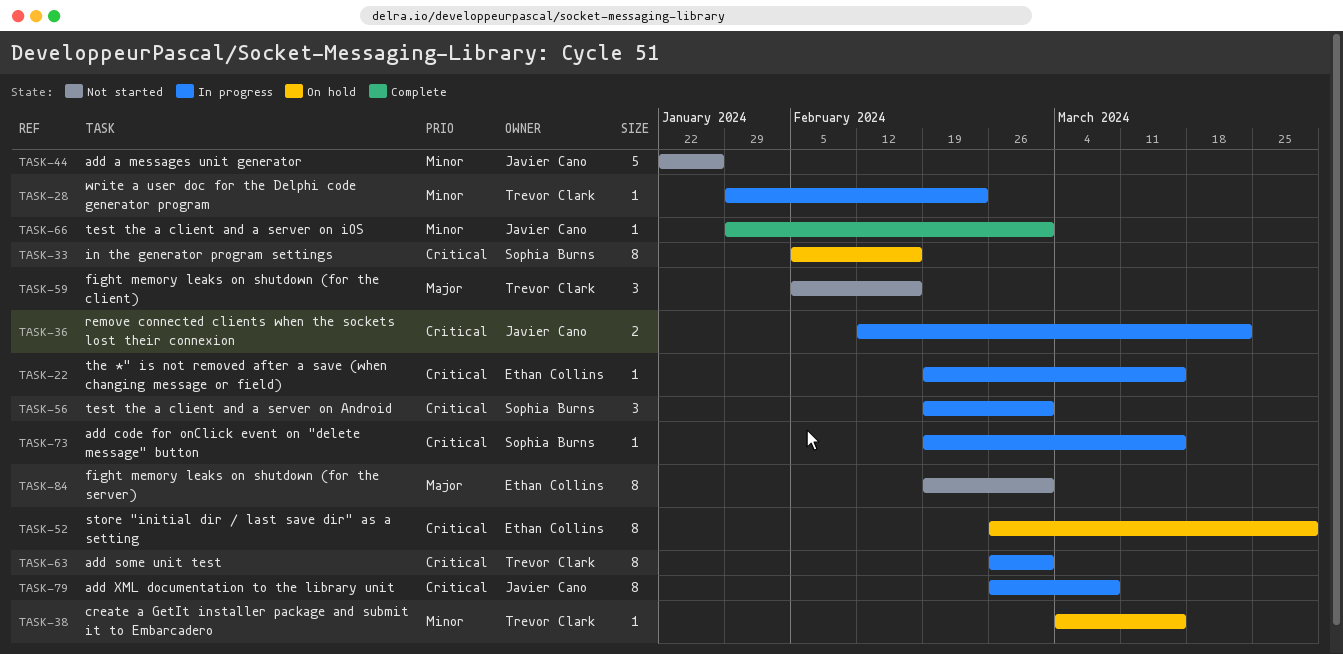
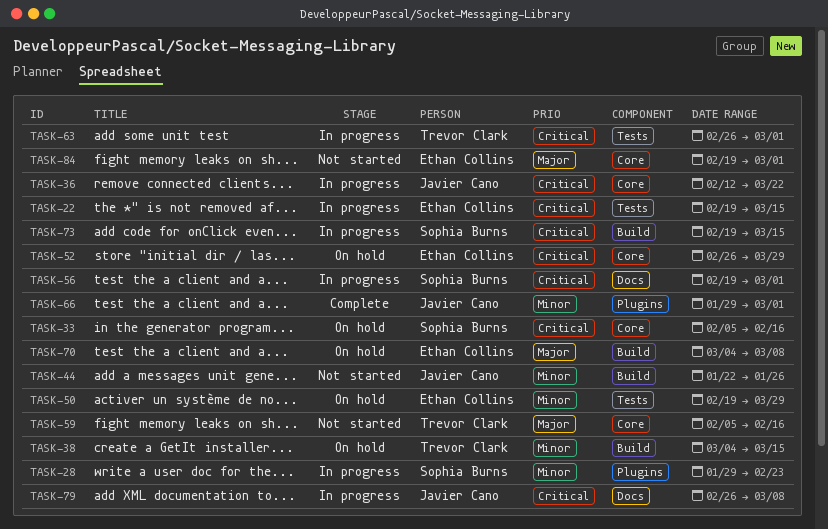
TASK-28, owner: Trevor Clark -> Sophia Burns
TASK-50: none -> present
TASK-70: none -> present

